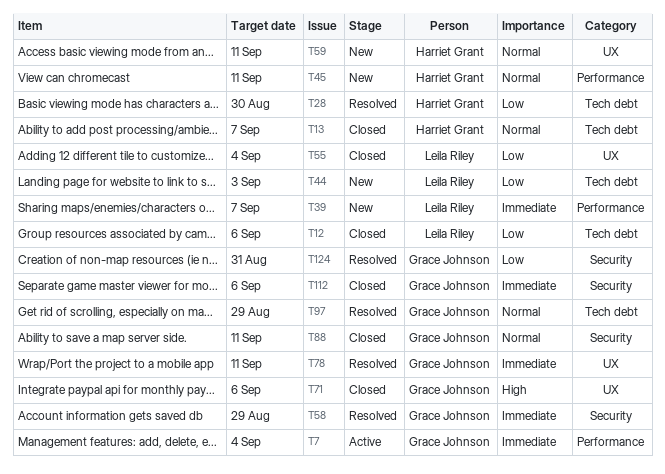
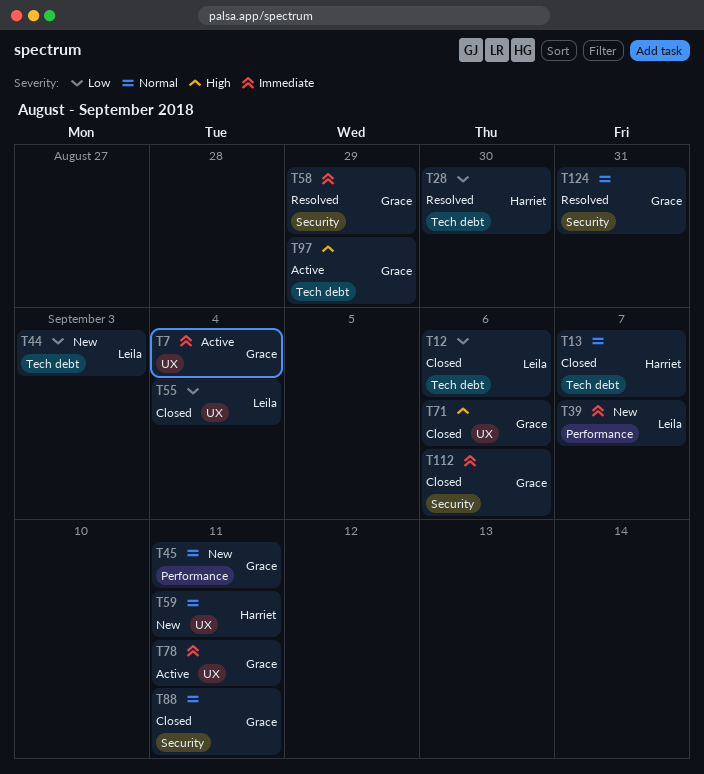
T7, label: Performance -> UX
T45, owner: Harriet Grant -> Grace Johnson
T78, status: Resolved -> Active
T97, status: Resolved -> Active
T97, priority: Normal -> High
T124, priority: Low -> Normal

